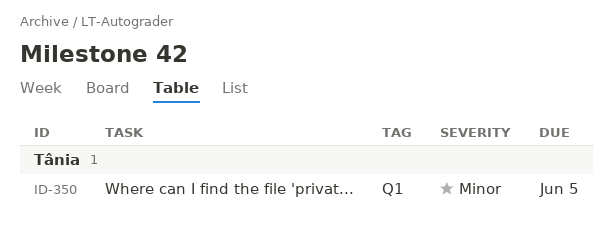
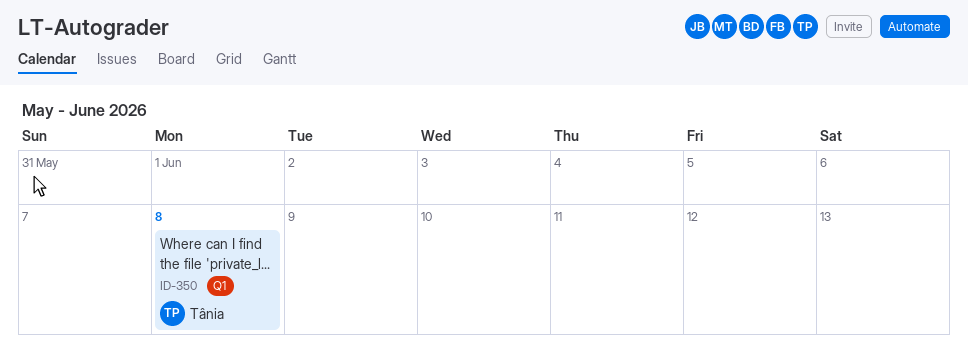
ID-350, due: Jun 5 -> Jun 8

